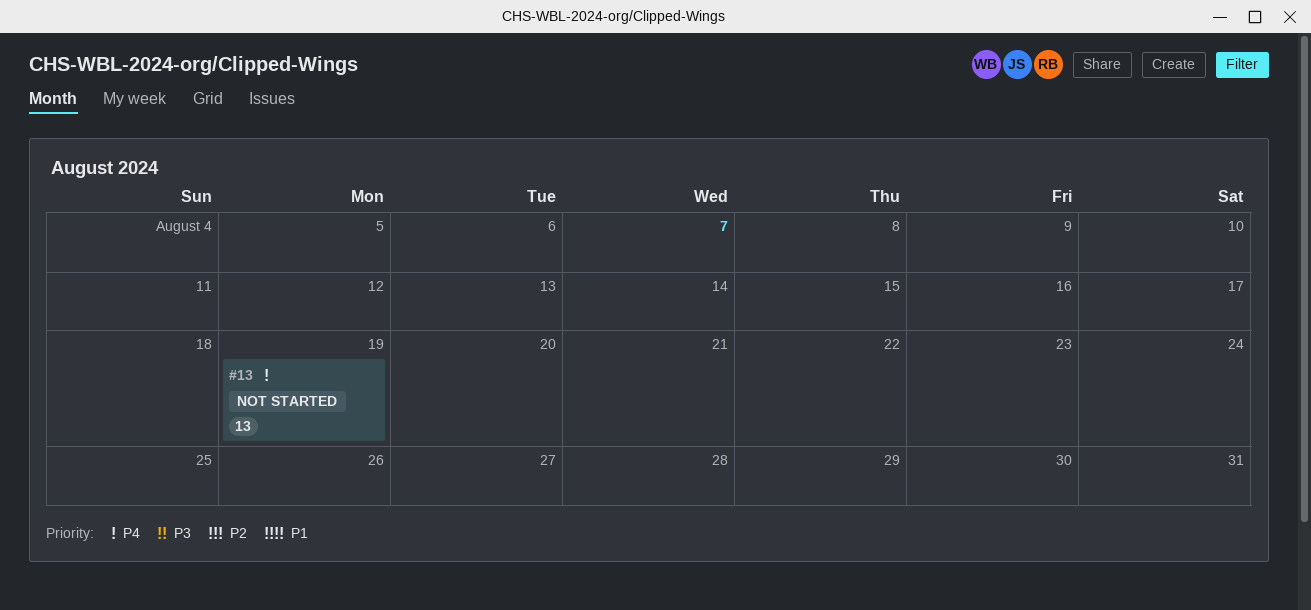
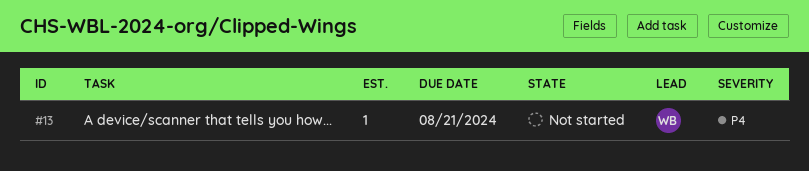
#13, estimate: 13 -> 1
#13, due: Aug 19 -> Aug 21

